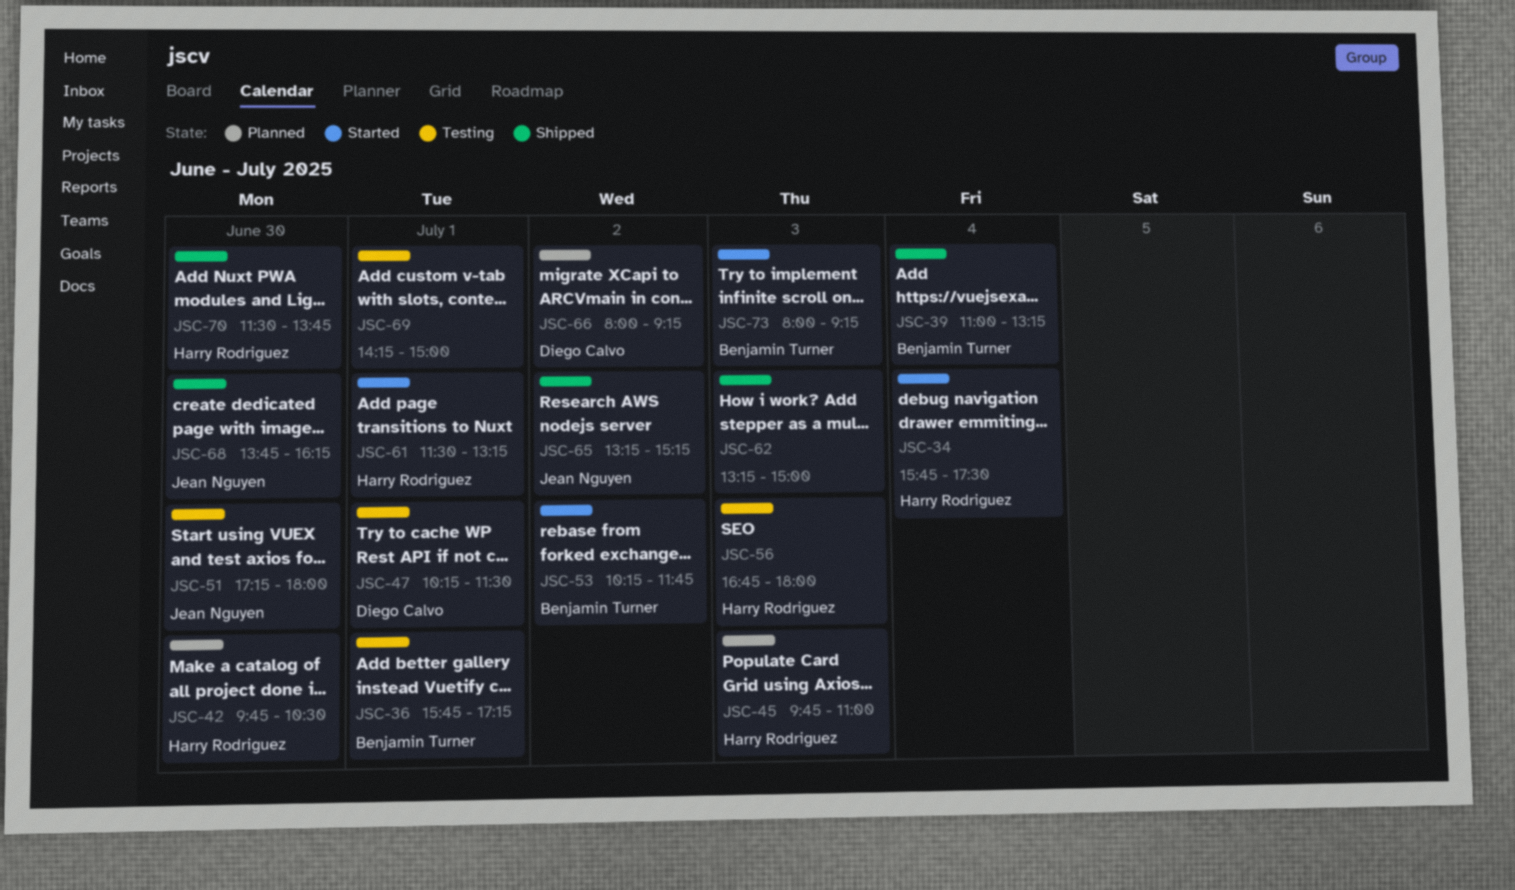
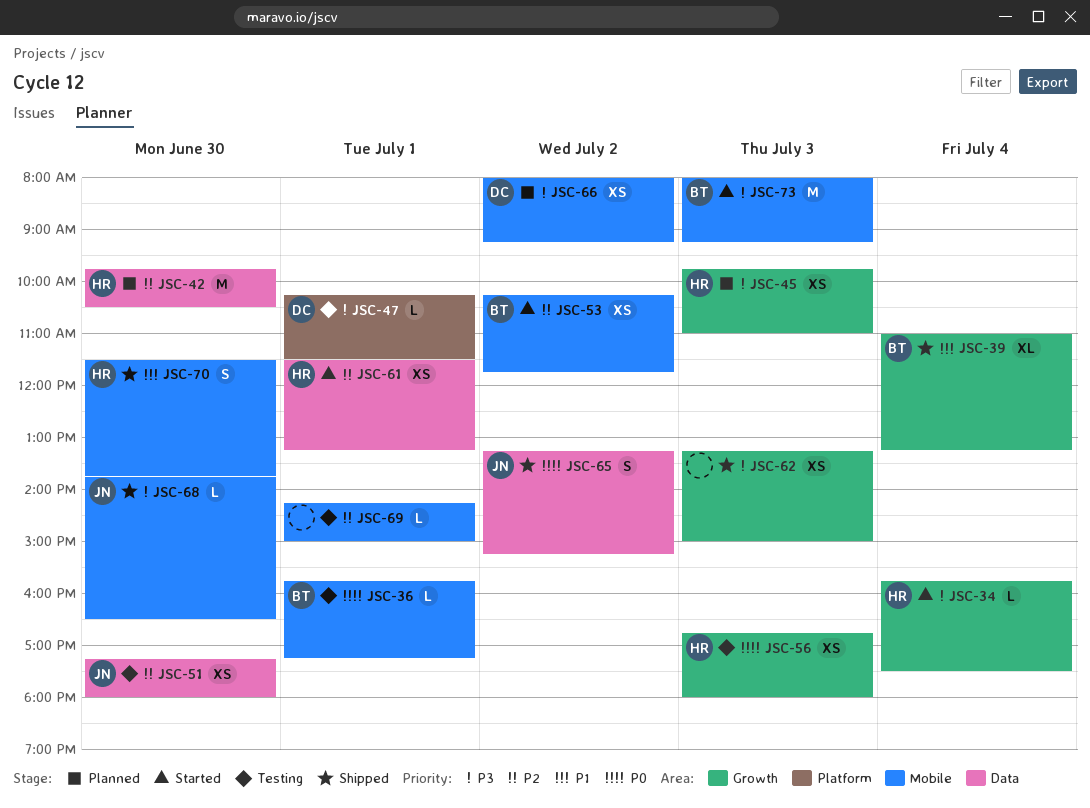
JSC-68, ends: 16:15 -> 16:30

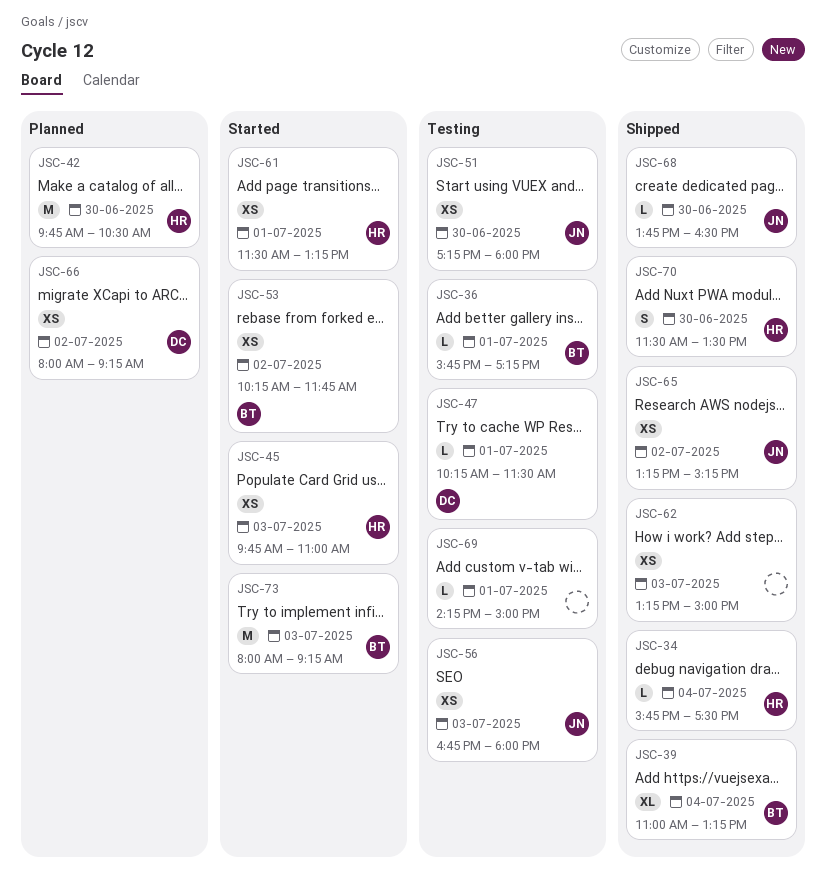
JSC-34, status: Started -> Shipped
JSC-45, status: Planned -> Started
JSC-56, owner: HR -> JN
JSC-65, estimate: S -> XS
JSC-70, ends: 13:45 -> 13:30

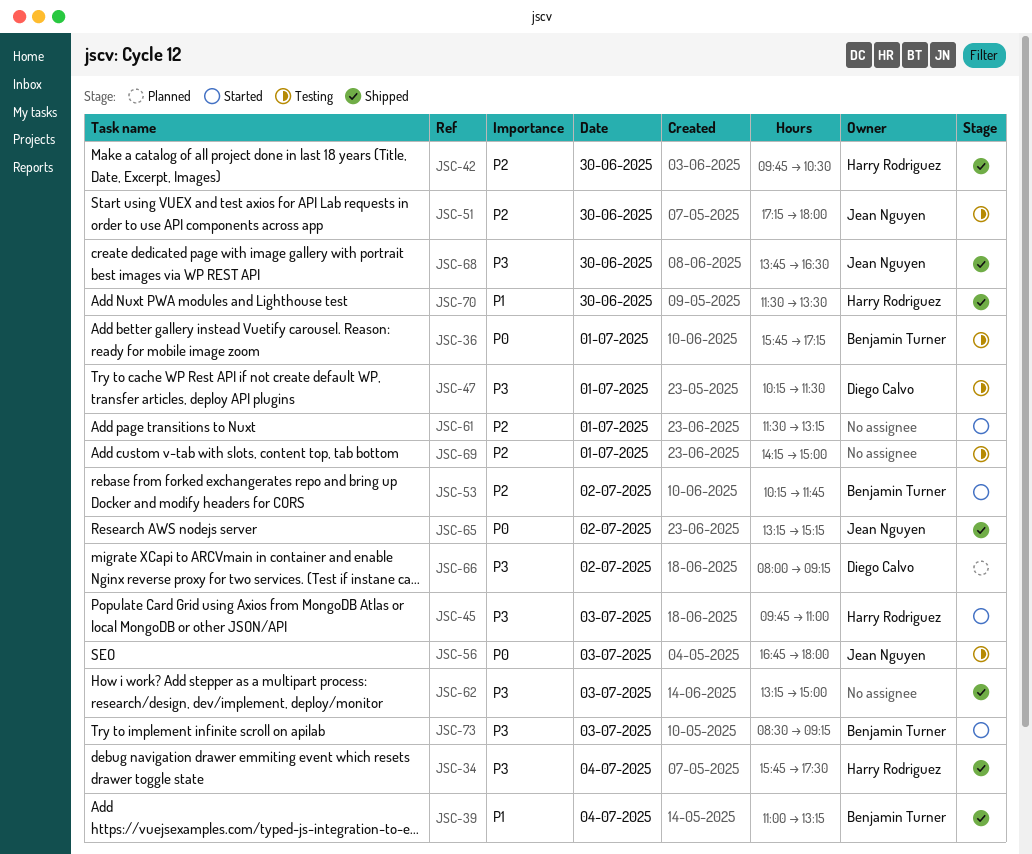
JSC-42, status: Planned -> Shipped
JSC-61, owner: Harry Rodriguez -> none
JSC-73, begins: 08:00 -> 08:30

